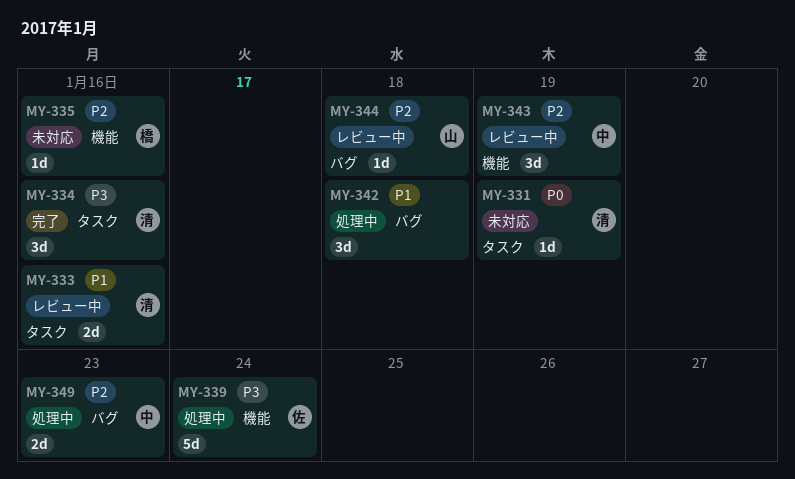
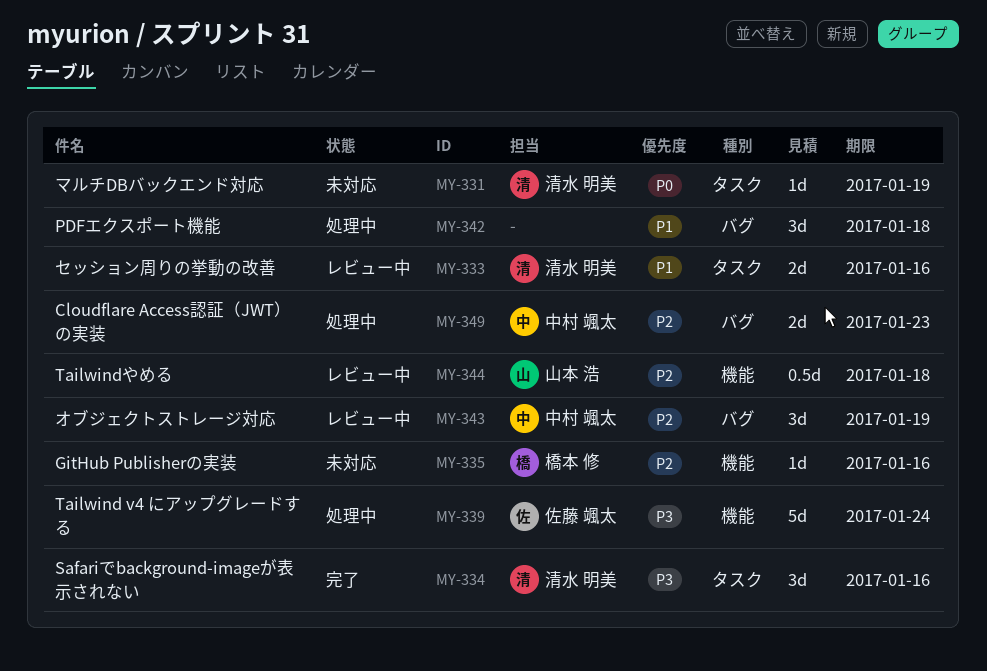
MY-343, label: 機能 -> バグ
MY-344, label: バグ -> 機能
MY-344, estimate: 1d -> 0.5d

